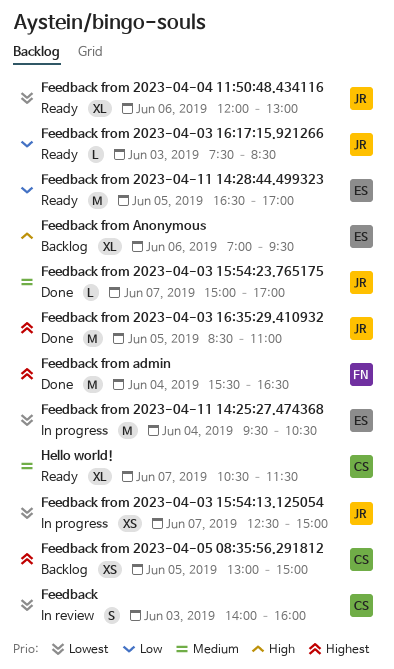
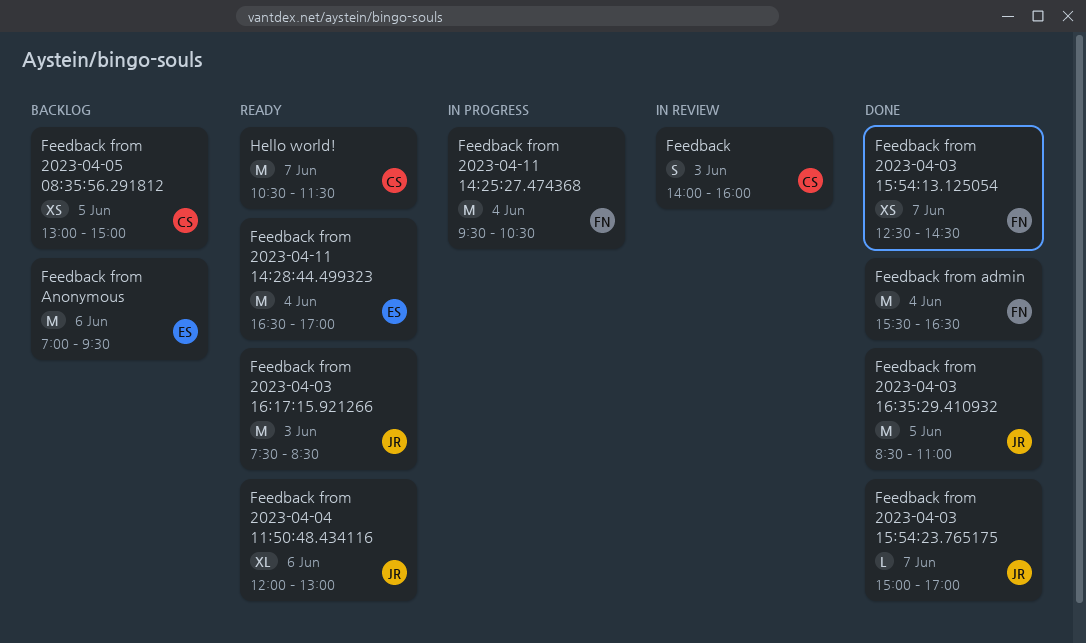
Feedback from 2023-04-03 15:54:13.125054, status: In progress -> Done
Feedback from 2023-04-03 15:54:13.125054, owner: JR -> FN
Feedback from 2023-04-03 15:54:13.125054, ends: 15:00 -> 14:30
Feedback from 2023-04-03 16:17:15.921266, estimate: L -> M
Feedback from 2023-04-11 14:25:27.474368, owner: ES -> FN
Feedback from 2023-04-11 14:28:44.499323, day: Jun 5 -> Jun 4
Feedback from Anonymous, estimate: XL -> M
Hello world!, estimate: XL -> M

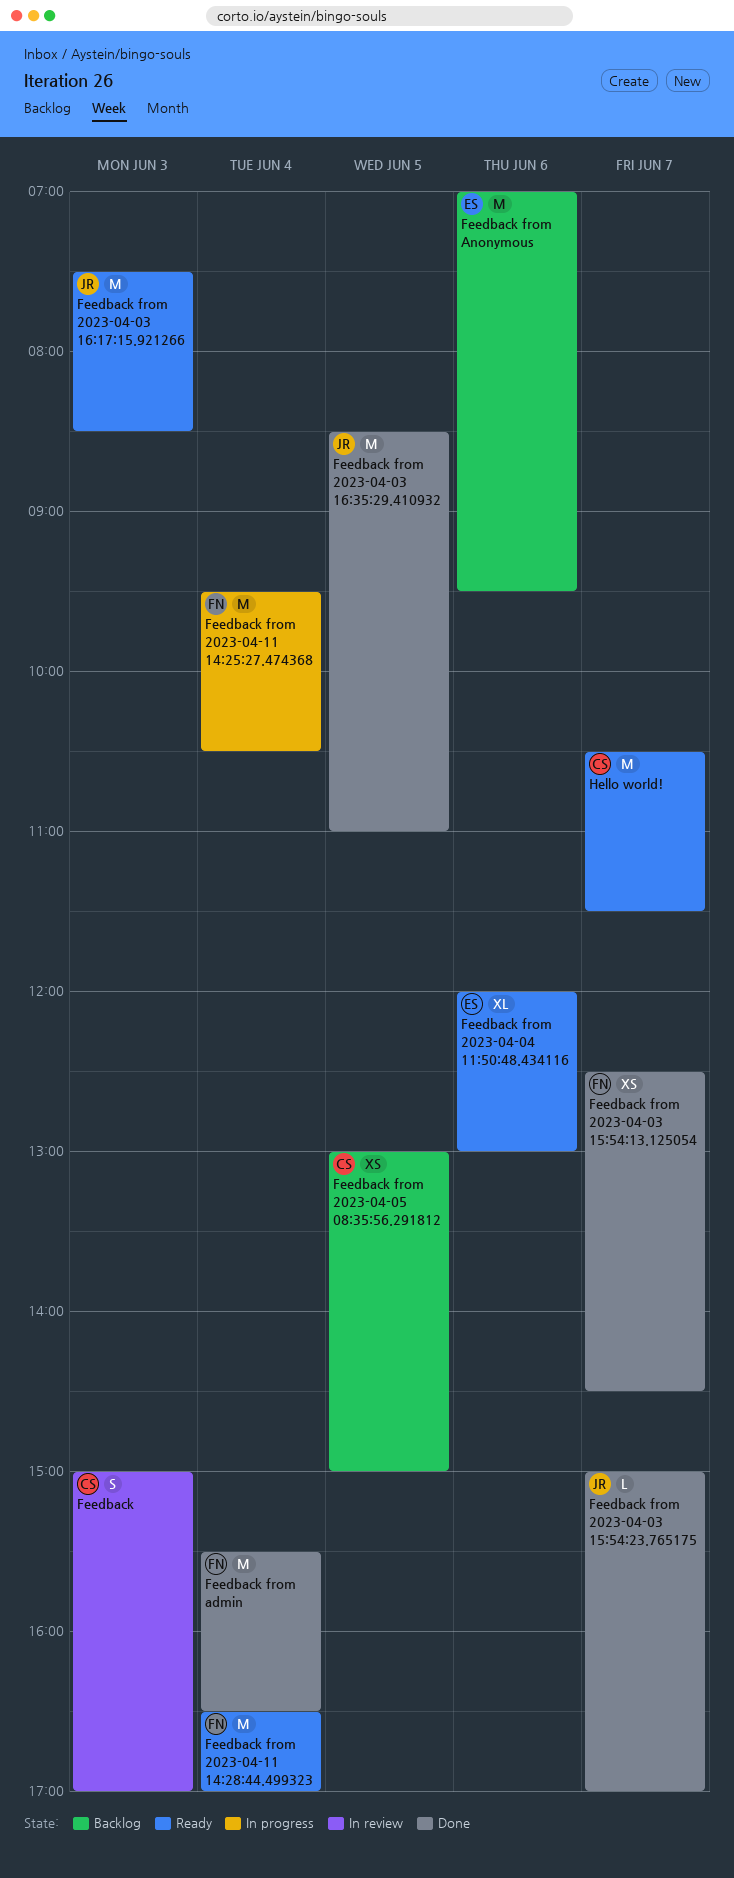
Feedback, begins: 14:00 -> 15:00
Feedback, ends: 16:00 -> 17:00
Feedback from 2023-04-04 11:50:48.434116, owner: JR -> ES
Feedback from 2023-04-11 14:28:44.499323, owner: ES -> FN

